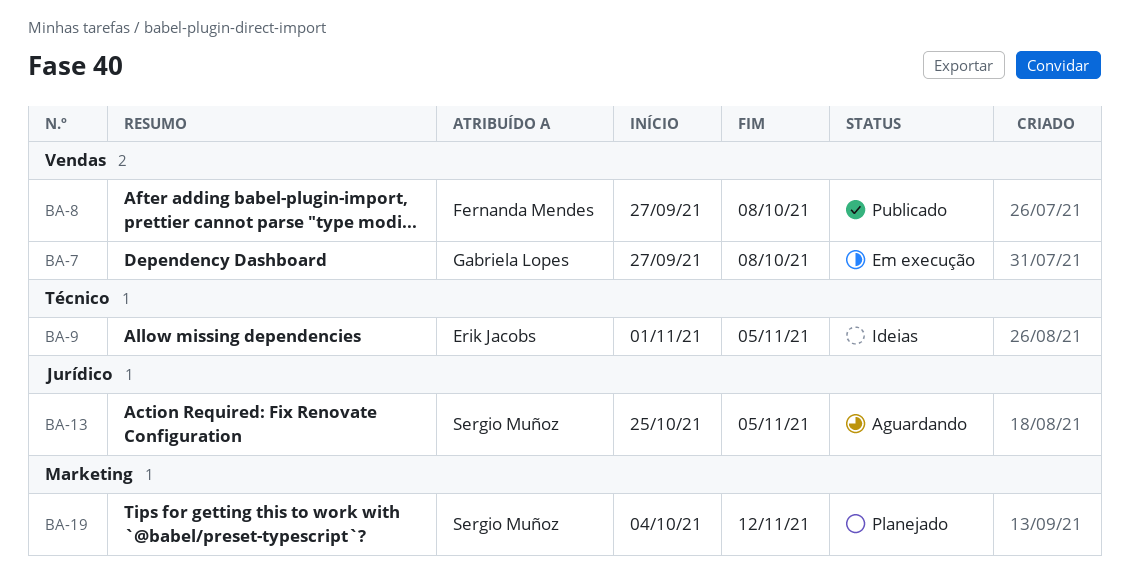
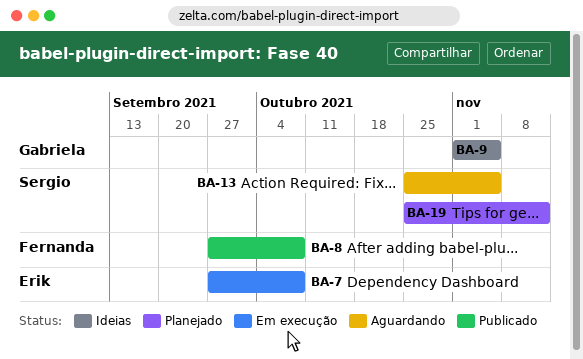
BA-7, owner: Gabriela Lopes -> Erik Jacobs
BA-9, owner: Erik Jacobs -> Gabriela Lopes
BA-19, start: Oct 4 -> Oct 25

